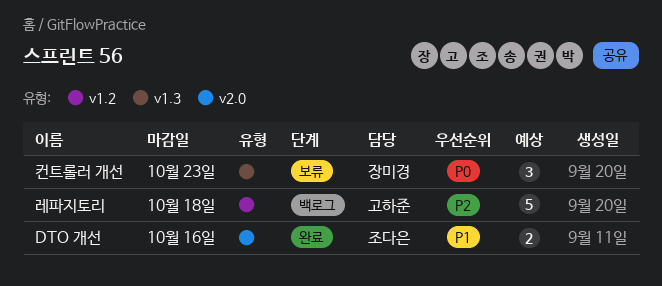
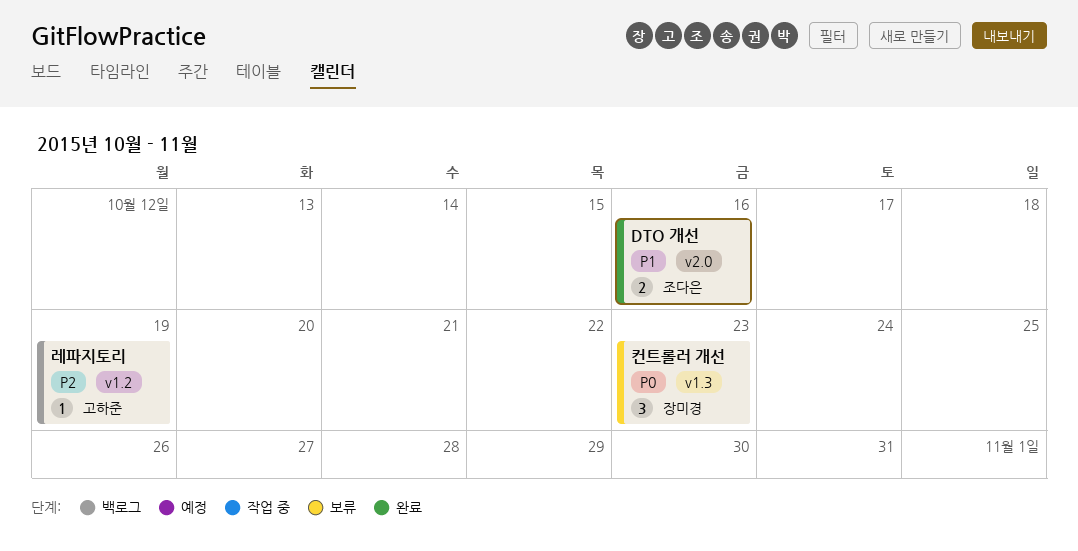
레파지토리, estimate: 5 -> 1
레파지토리, due: Oct 18 -> Oct 19

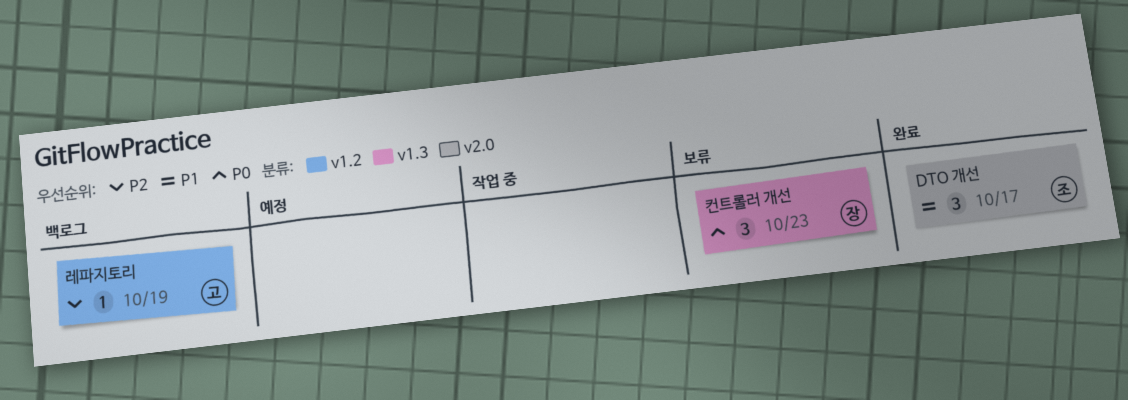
DTO 개선, estimate: 2 -> 3
DTO 개선, due: Oct 16 -> Oct 17

